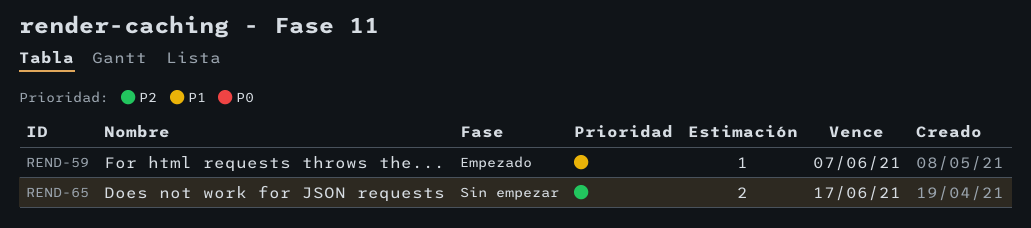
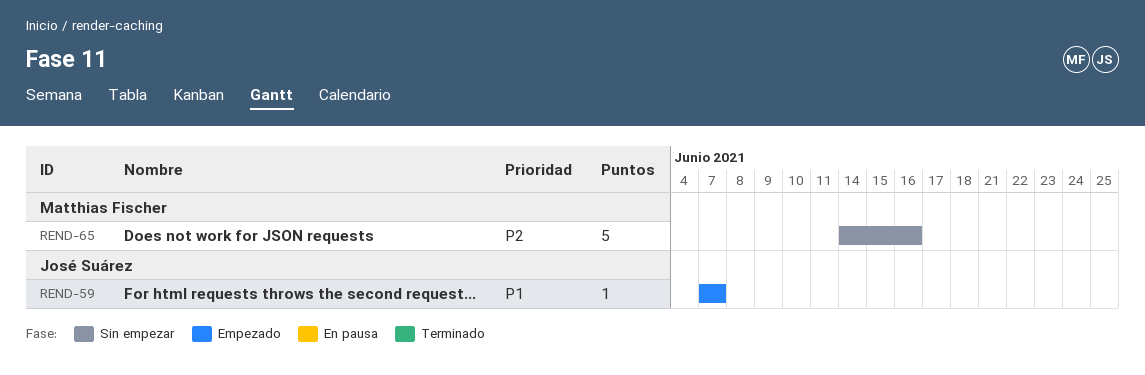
REND-65, estimate: 2 -> 5
REND-65, due: Jun 17 -> Jun 16

